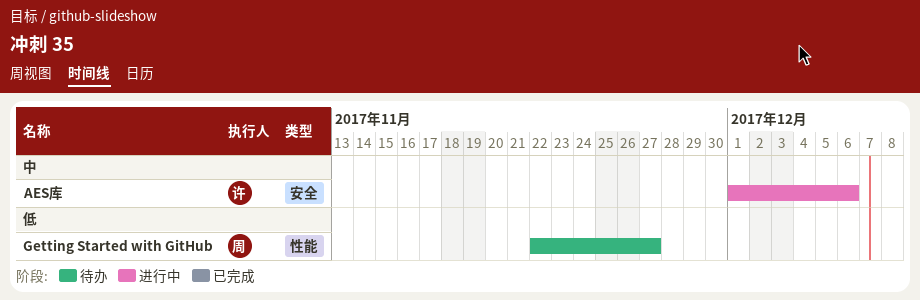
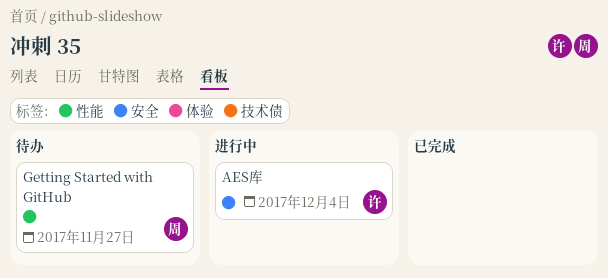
AES库, due: Dec 6 -> Dec 4

